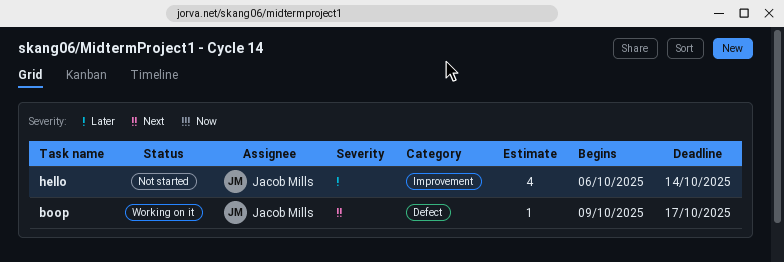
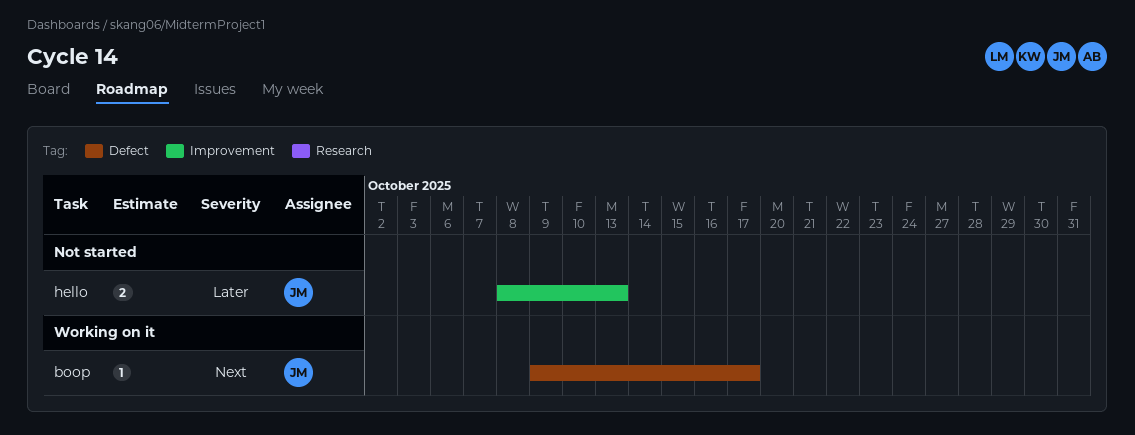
hello, estimate: 4 -> 2
hello, start: Oct 6 -> Oct 8
hello, due: Oct 14 -> Oct 13

